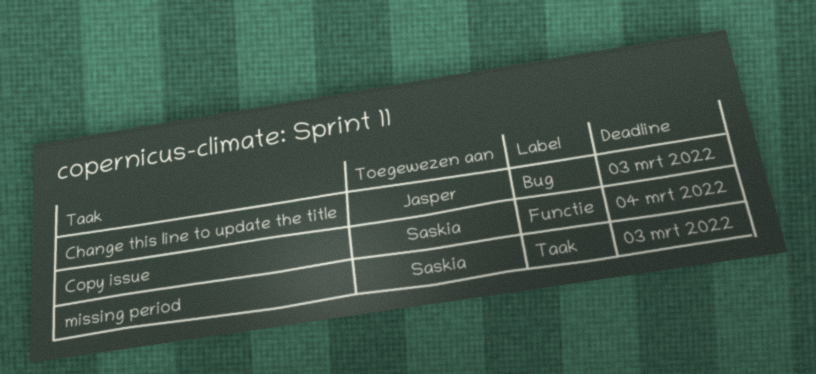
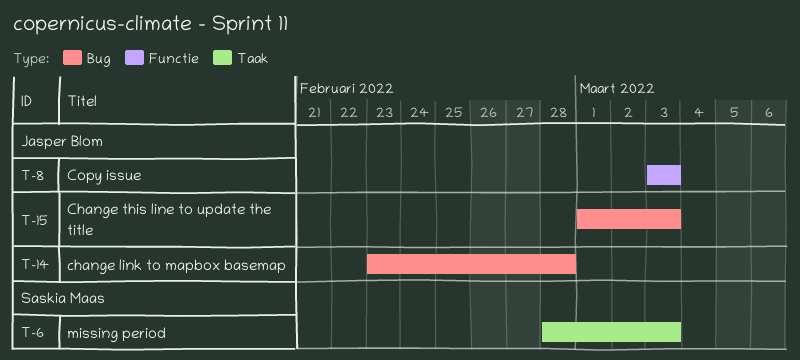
change link to mapbox basemap: none -> present
Copy issue, owner: Saskia Maas -> Jasper Blom
Copy issue, due: Mar 4 -> Mar 3

